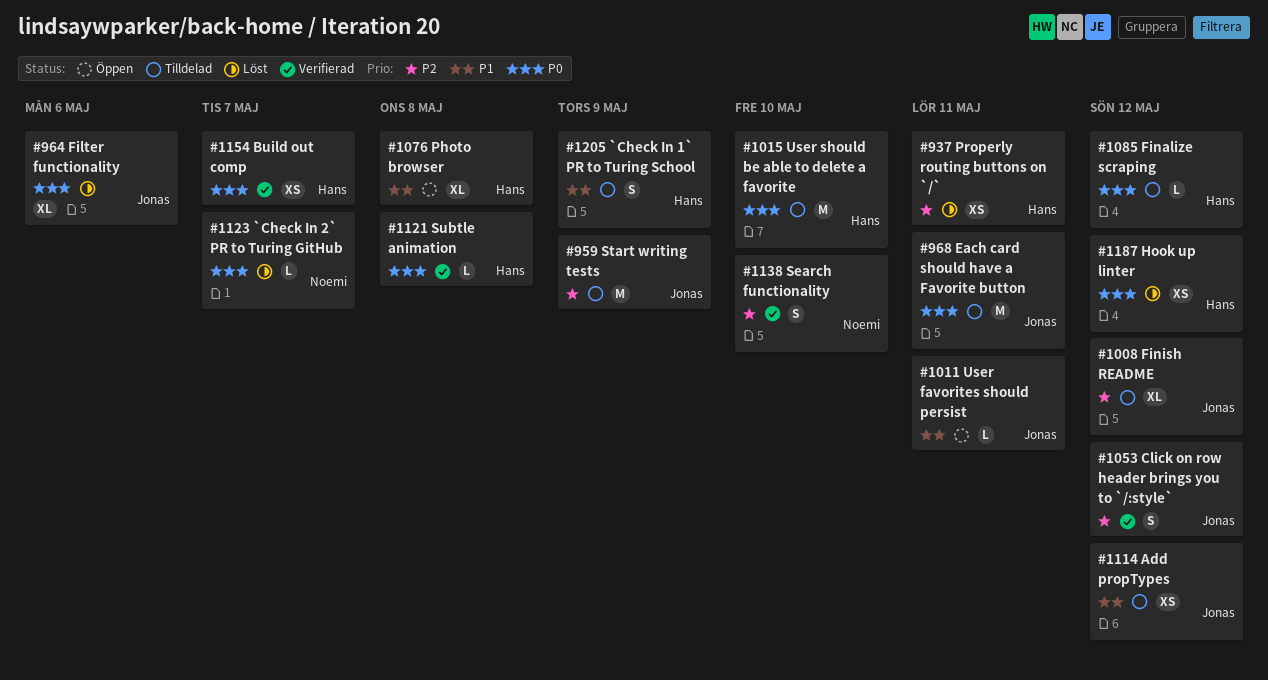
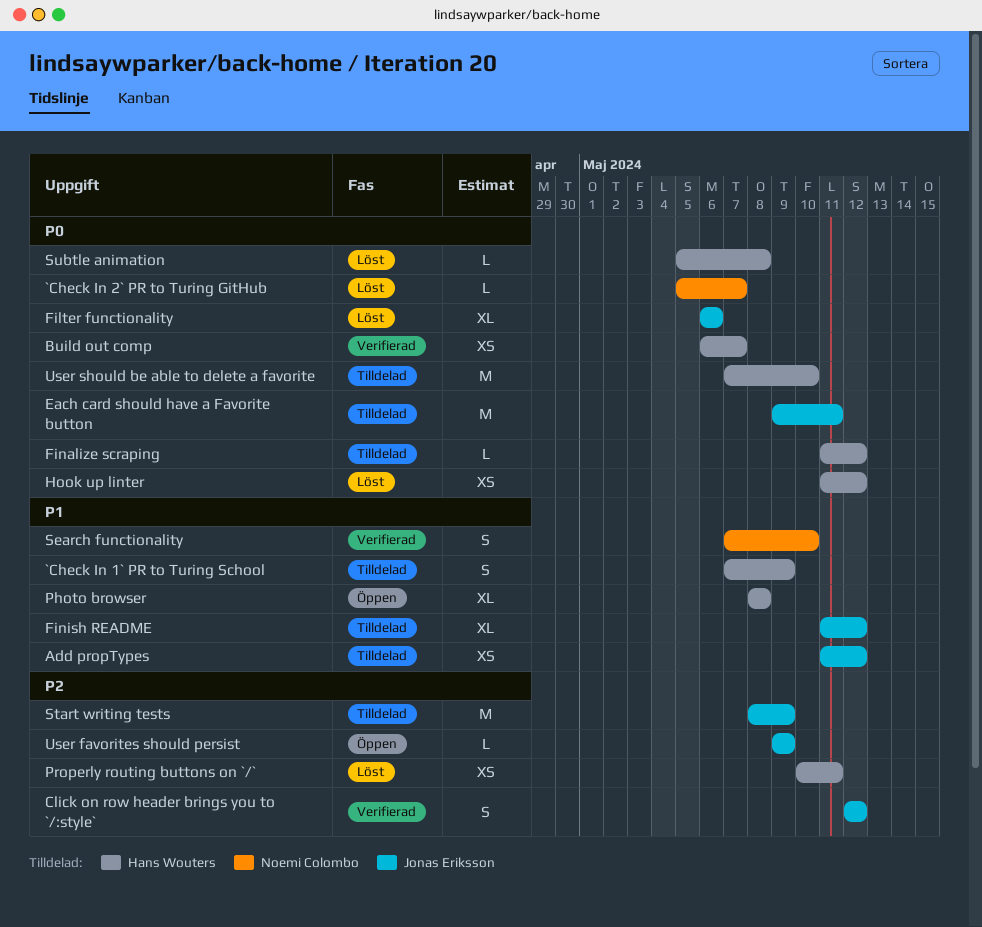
Finish README, priority: P2 -> P1
Search functionality, priority: P2 -> P1
Subtle animation, status: Verifierad -> Löst
User favorites should persist, priority: P1 -> P2
User favorites should persist, due: May 11 -> May 9

